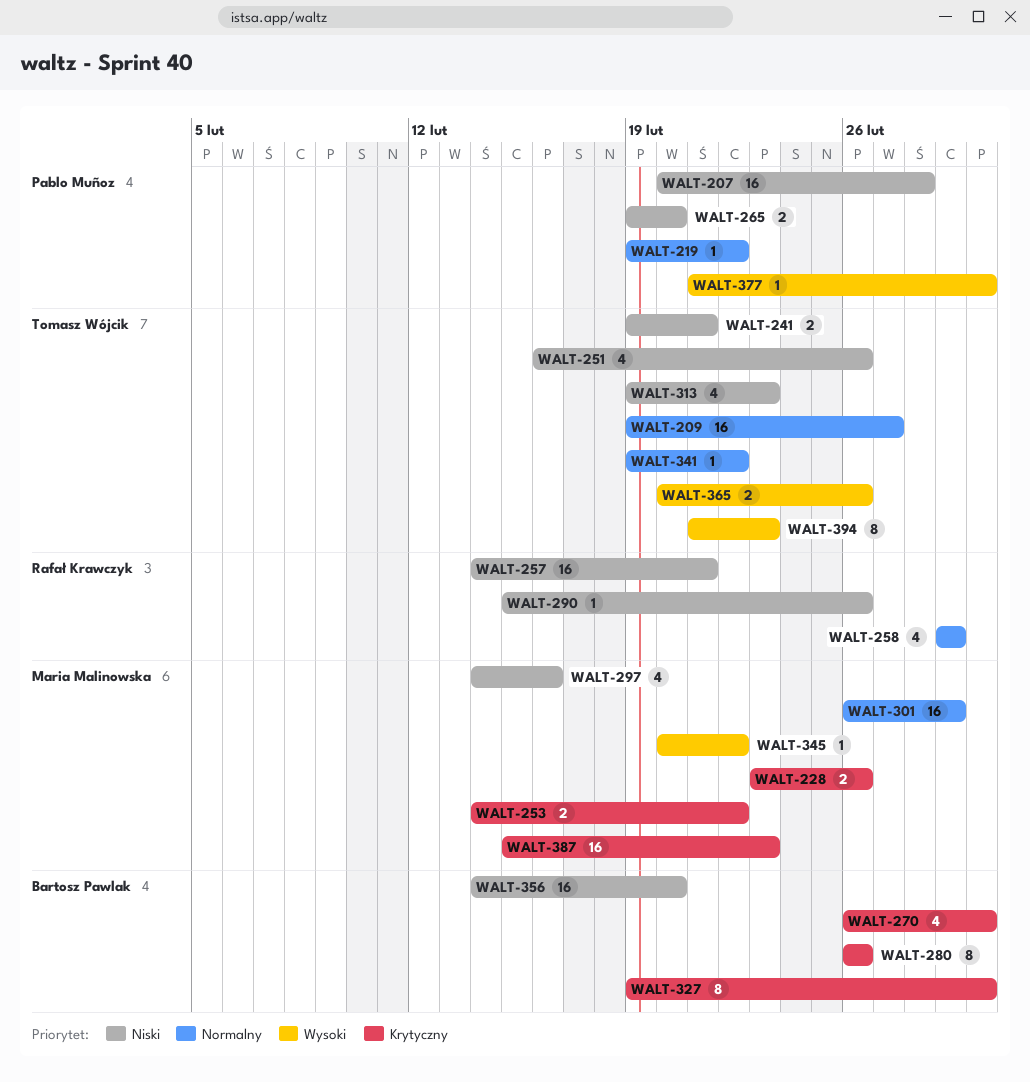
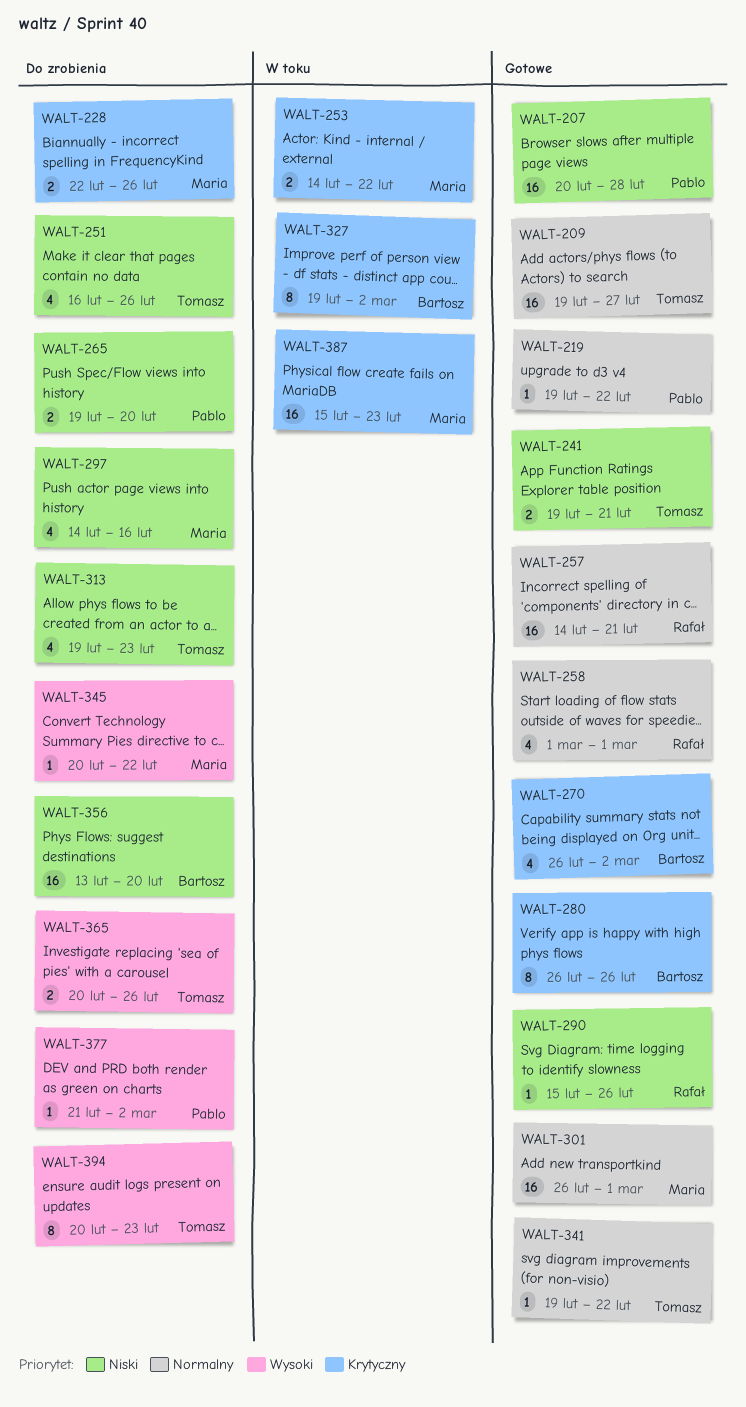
WALT-228, start: Feb 23 -> Feb 22
WALT-257, priority: Niski -> Normalny
WALT-356, start: Feb 14 -> Feb 13
WALT-394, start: Feb 21 -> Feb 20

